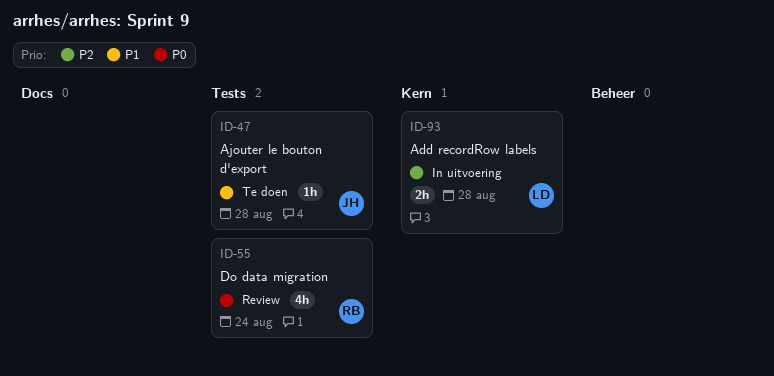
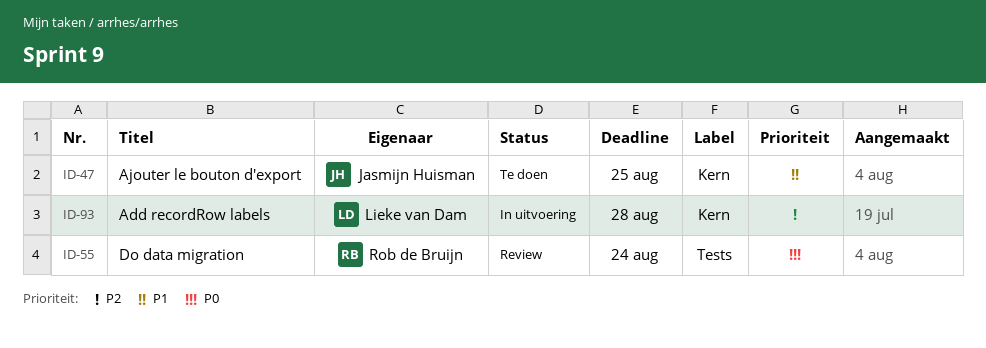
ID-47, label: Tests -> Kern
ID-47, due: Aug 28 -> Aug 25

